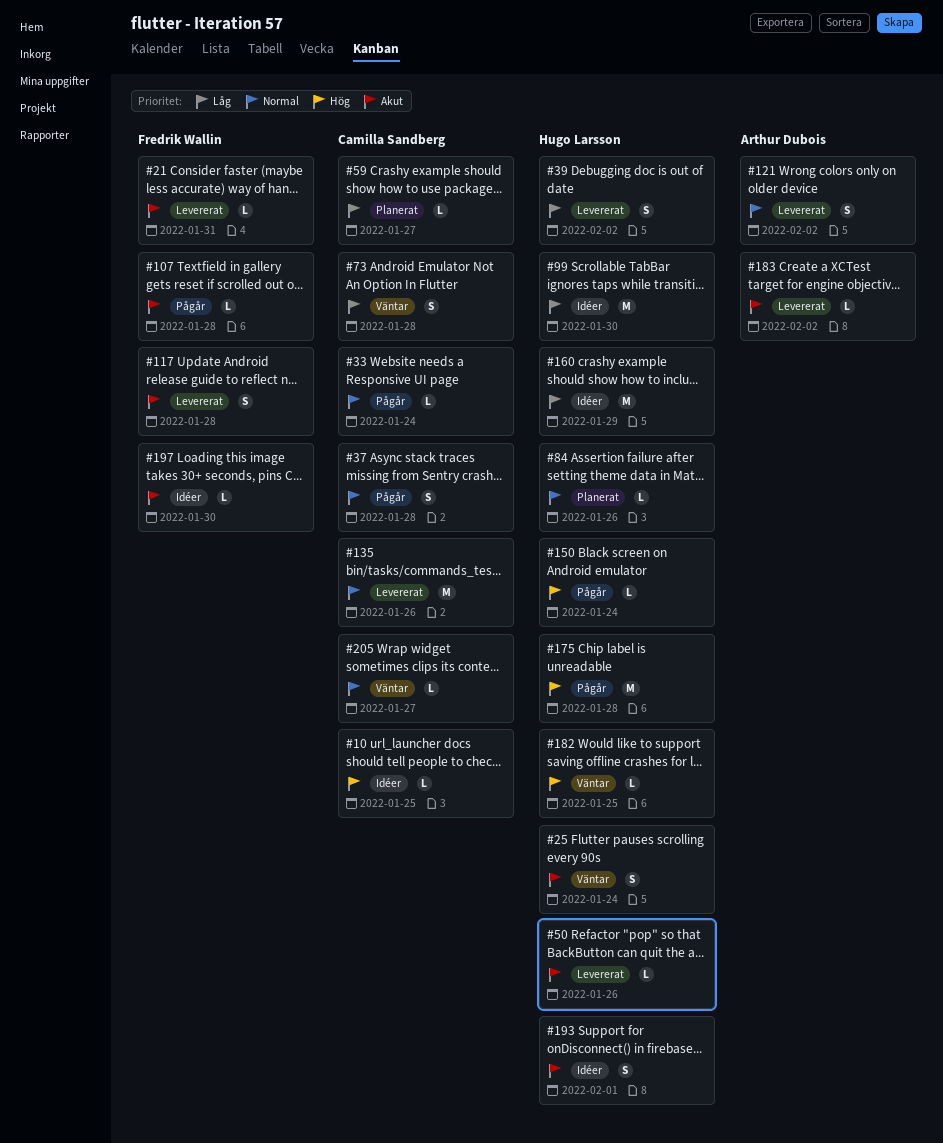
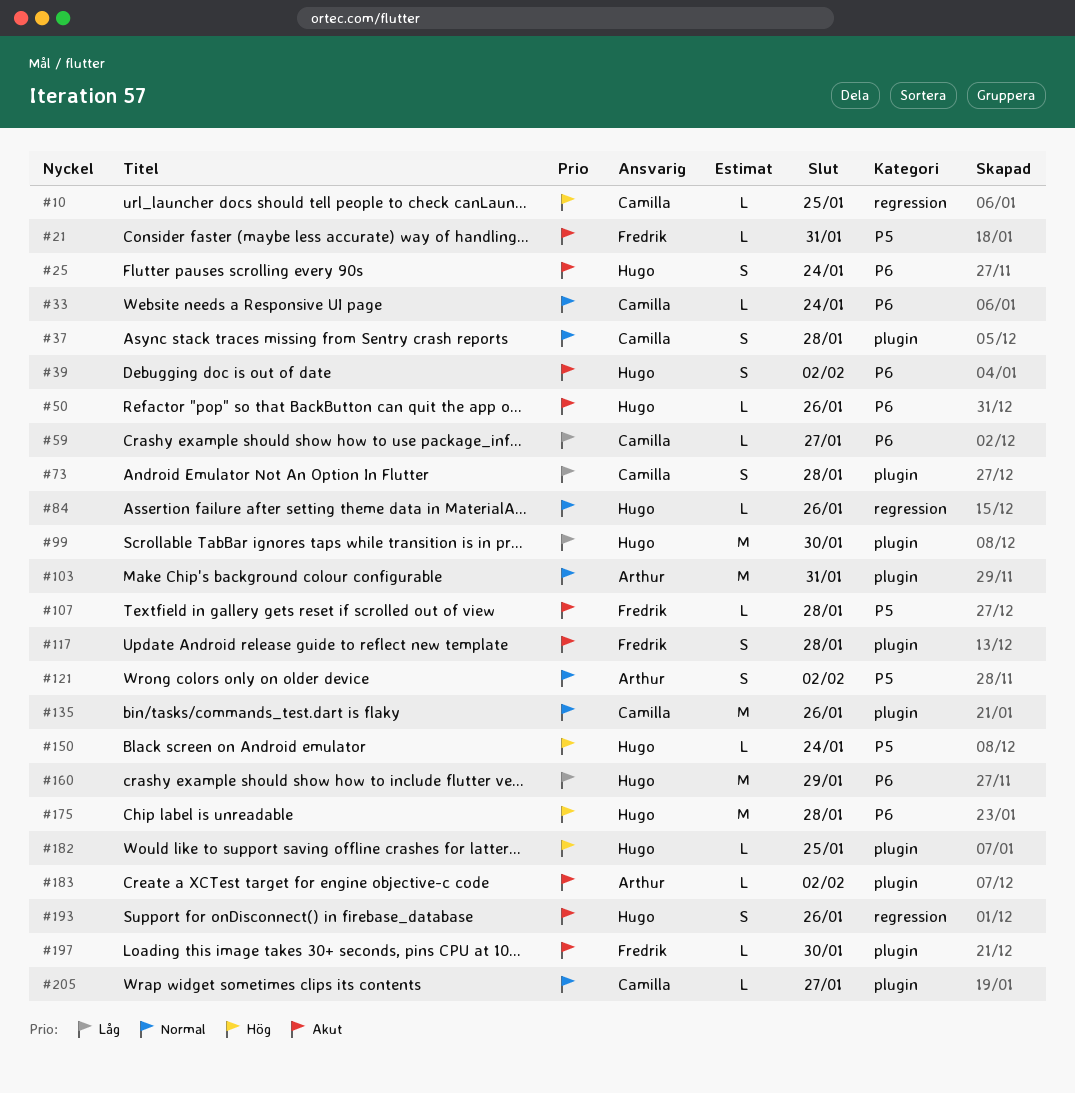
#39, priority: Låg -> Akut
#103: none -> present
#193, due: Feb 1 -> Jan 26

